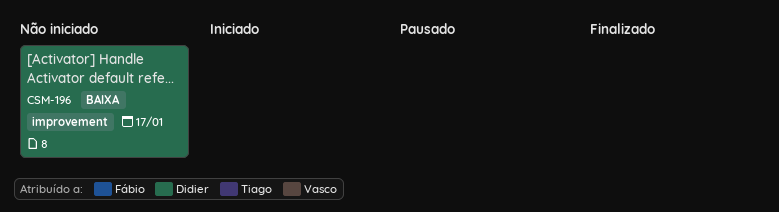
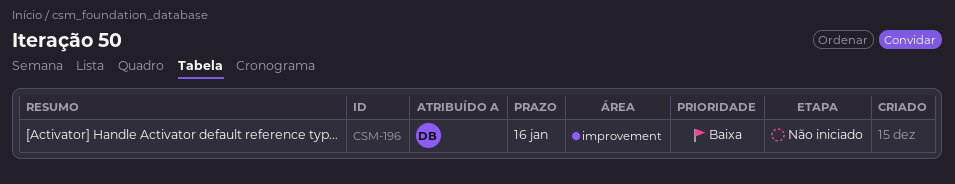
CSM-196, due: Jan 17 -> Jan 16

